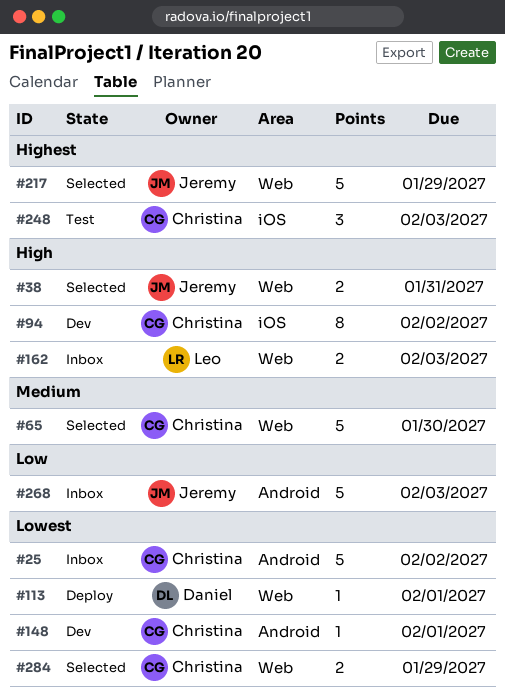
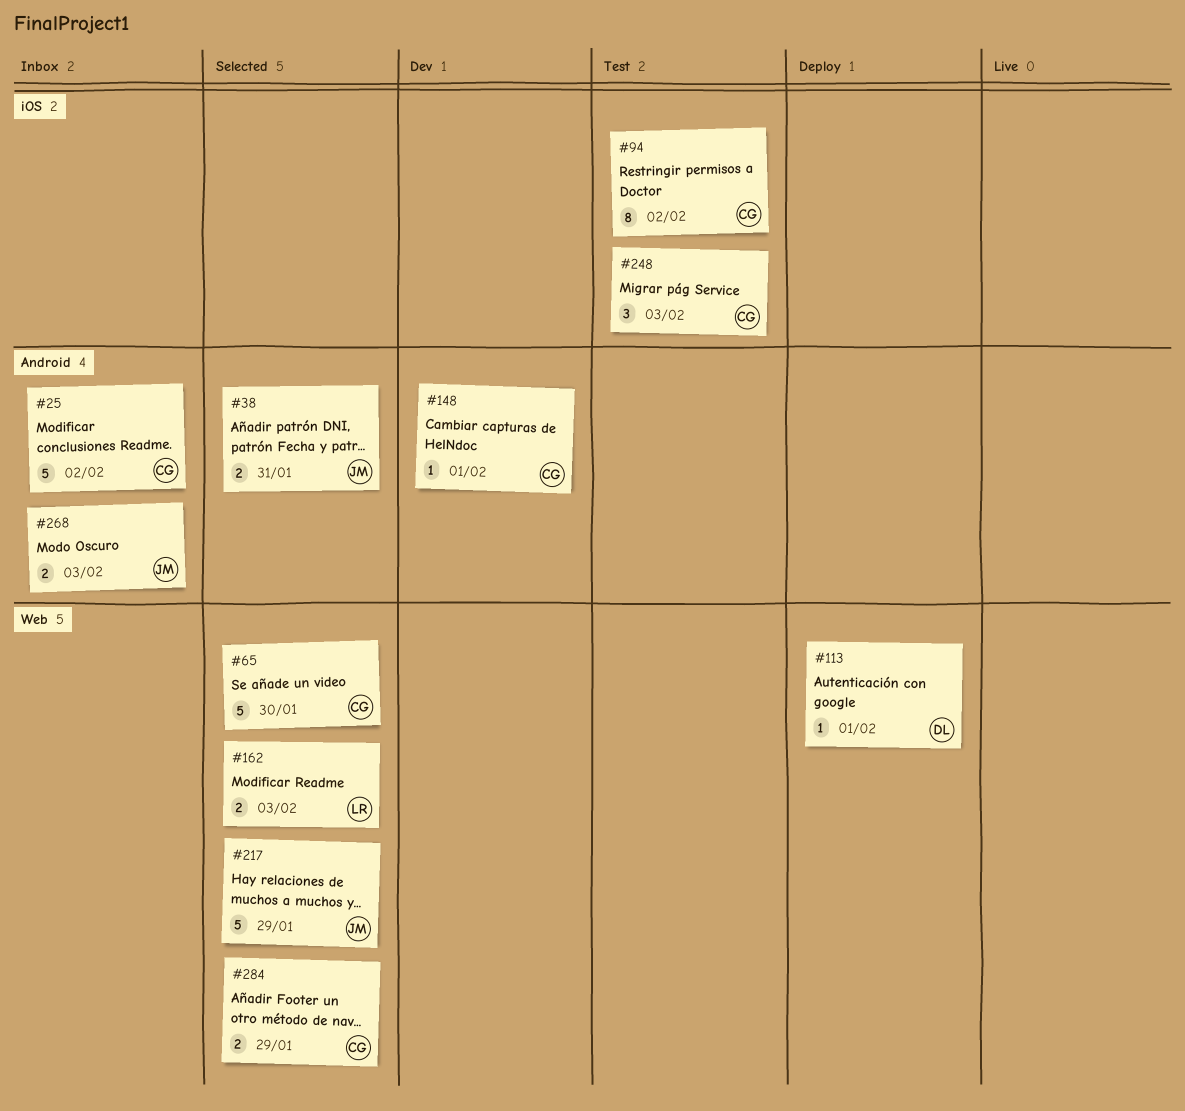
#38, label: Web -> Android
#94, status: Dev -> Test
#162, status: Inbox -> Selected
#268, estimate: 5 -> 2

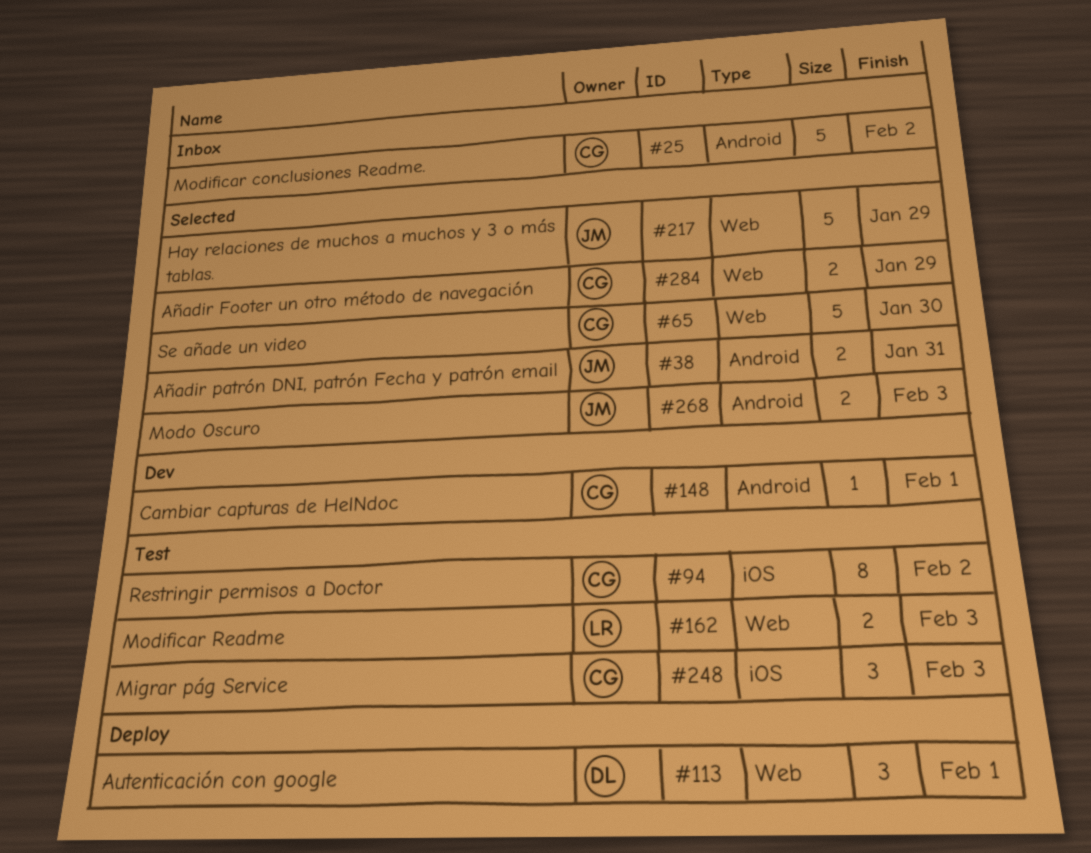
#113, estimate: 1 -> 3
#162, status: Selected -> Test
#268, status: Inbox -> Selected

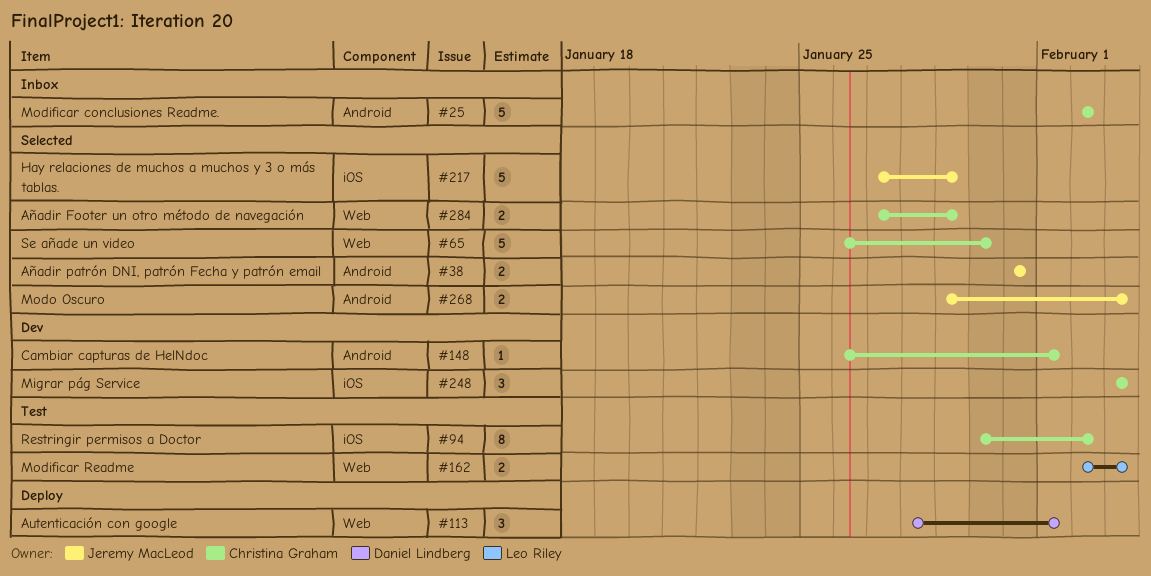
#217, label: Web -> iOS
#248, status: Test -> Dev

